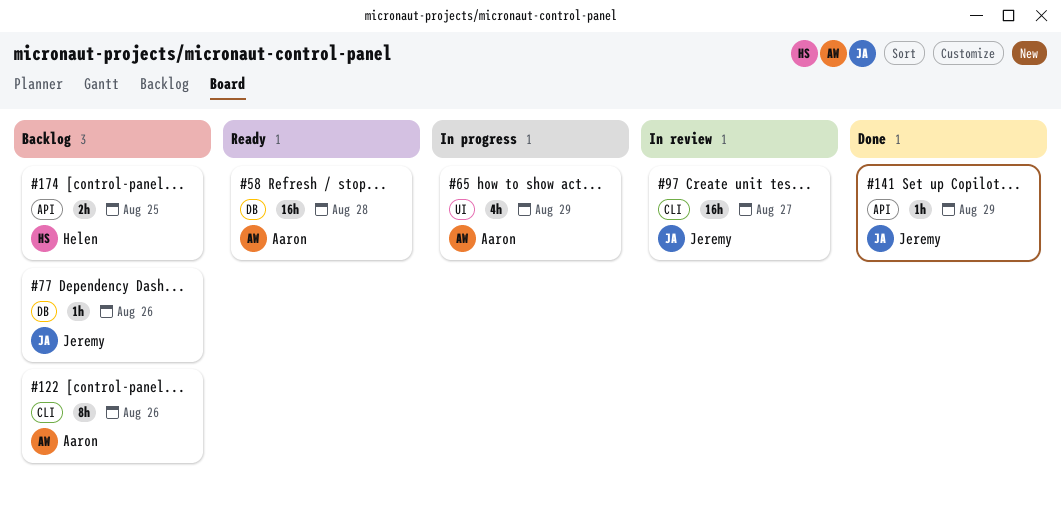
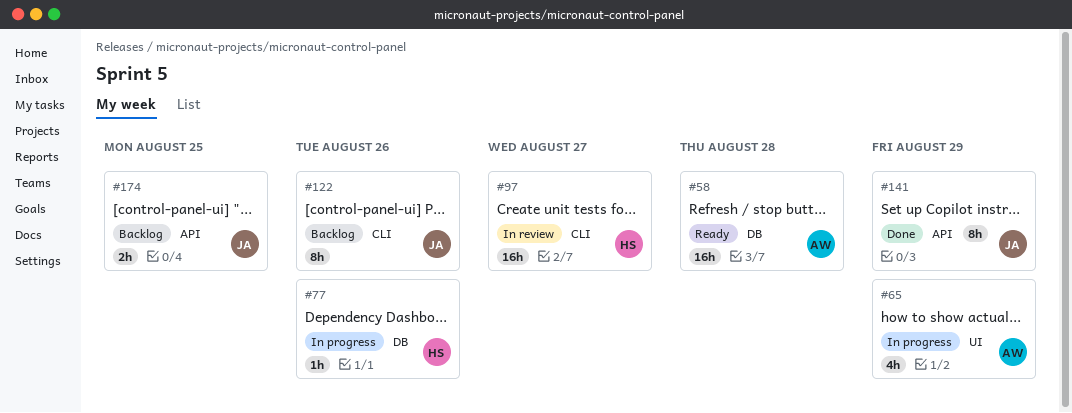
#77, status: Backlog -> In progress
#77, owner: Jeremy -> Helen
#97, owner: Jeremy -> Helen
#122, owner: Aaron -> Jeremy
#141, estimate: 1h -> 8h
#174, owner: Helen -> Jeremy

